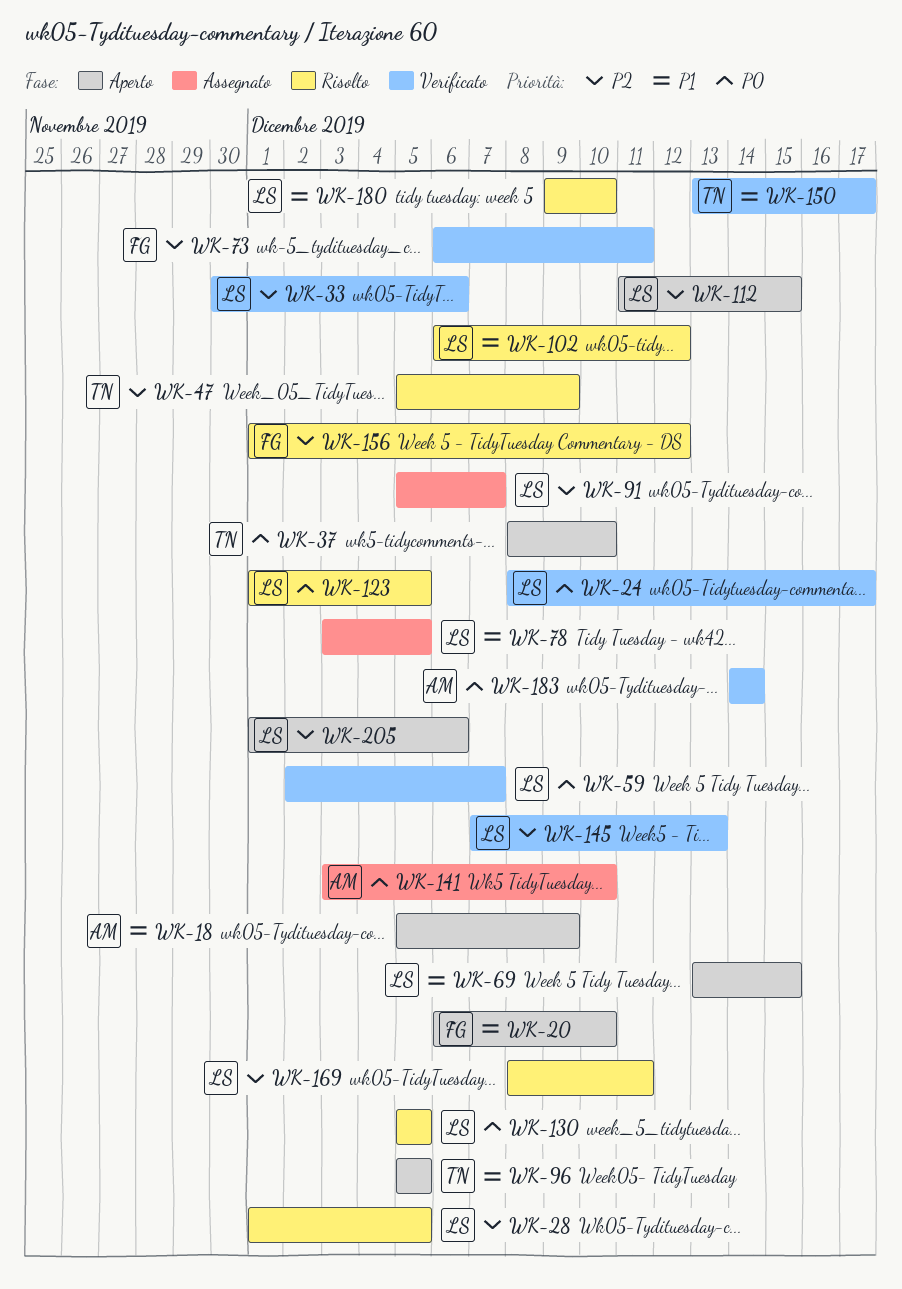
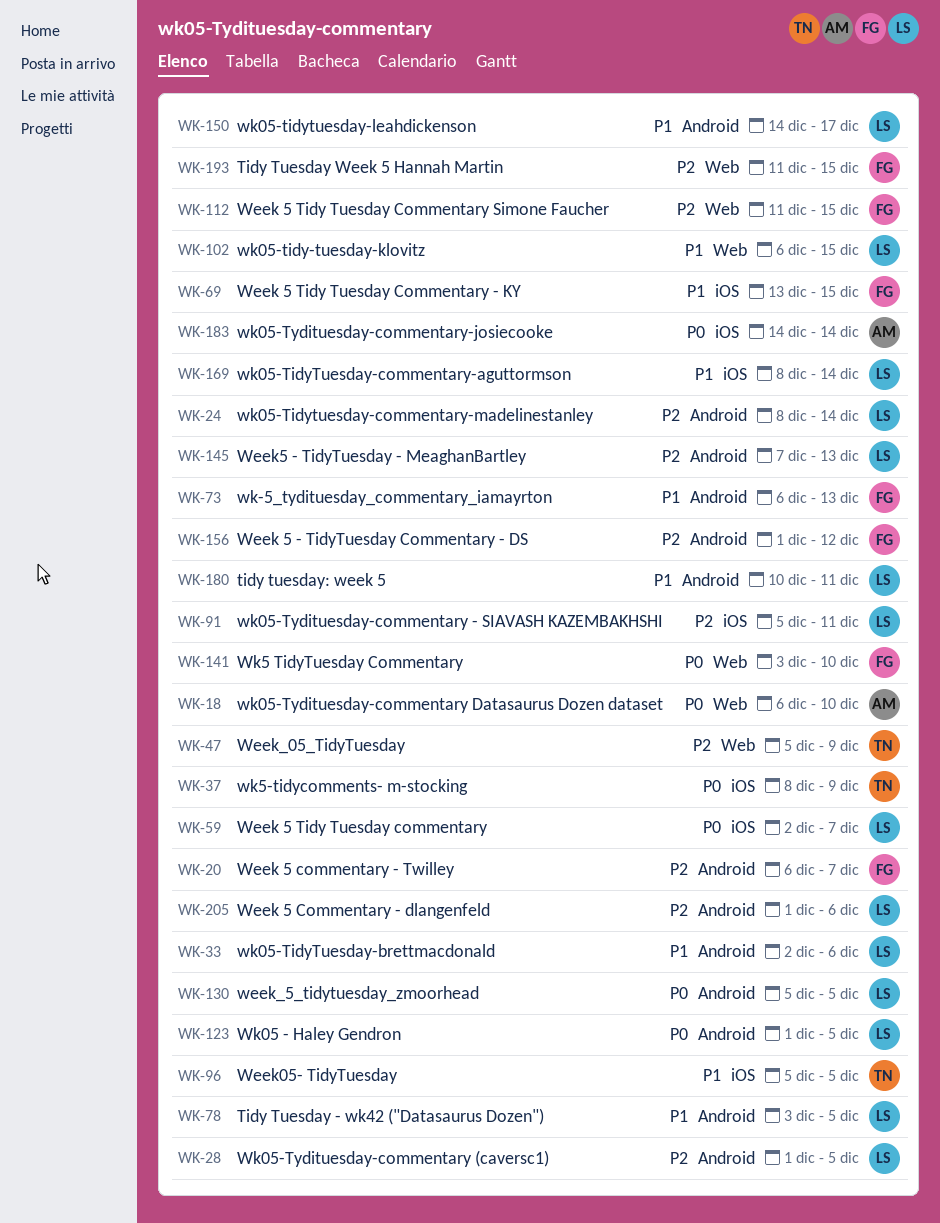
WK-18, priority: P1 -> P0
WK-18, start: Dec 5 -> Dec 6
WK-18, due: Dec 9 -> Dec 10
WK-20, priority: P1 -> P2
WK-20, due: Dec 10 -> Dec 7
WK-24, priority: P0 -> P2
WK-24, due: Dec 17 -> Dec 14
WK-33, priority: P2 -> P1
WK-33, start: Nov 30 -> Dec 2
WK-37, due: Dec 10 -> Dec 9
WK-69, owner: LS -> FG
WK-73, priority: P2 -> P1
WK-73, due: Dec 11 -> Dec 13
WK-91, due: Dec 7 -> Dec 11
WK-102, due: Dec 12 -> Dec 15
WK-112, owner: LS -> FG
WK-141, owner: AM -> FG
WK-150, owner: TN -> LS
WK-150, start: Dec 13 -> Dec 14
WK-169, priority: P2 -> P1
WK-169, due: Dec 11 -> Dec 14
WK-180, start: Dec 9 -> Dec 10
WK-180, due: Dec 10 -> Dec 11
WK-193: none -> present

